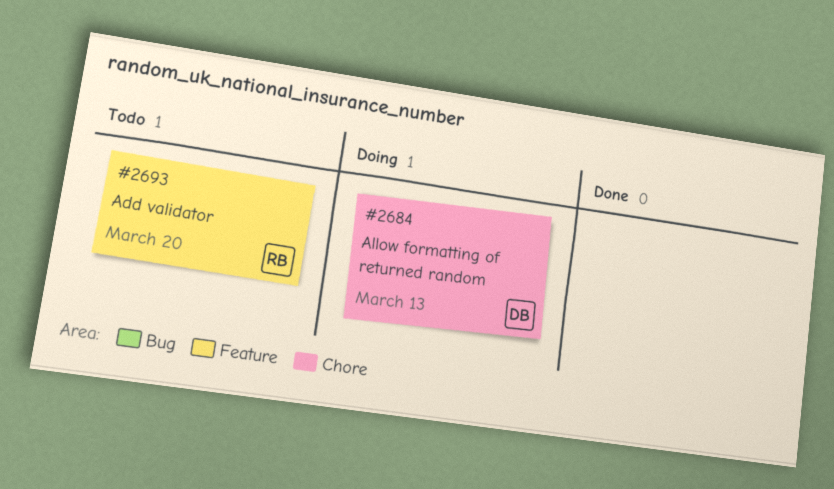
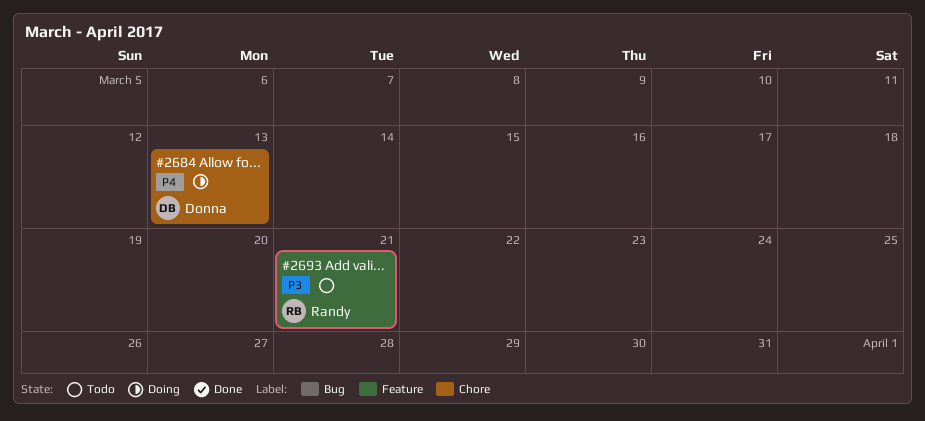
#2693, due: Mar 20 -> Mar 21

